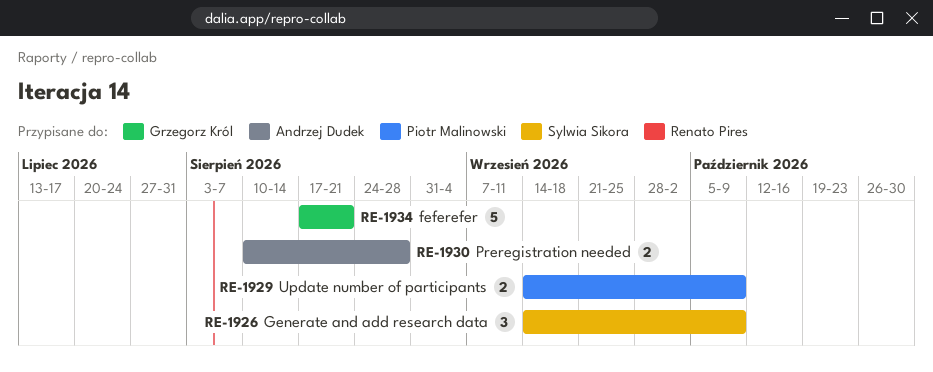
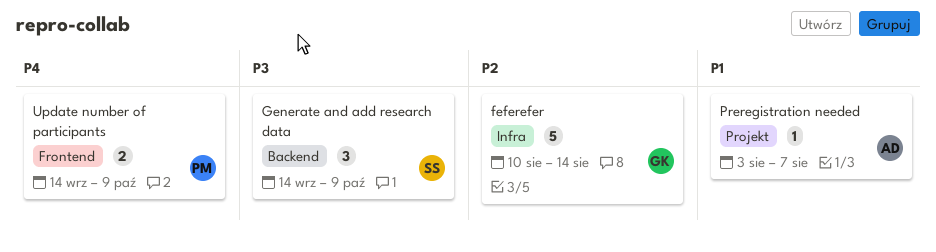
feferefer, start: Aug 17 -> Aug 10
feferefer, due: Aug 21 -> Aug 14
Preregistration needed, estimate: 2 -> 1
Preregistration needed, start: Aug 10 -> Aug 3
Preregistration needed, due: Aug 28 -> Aug 7

